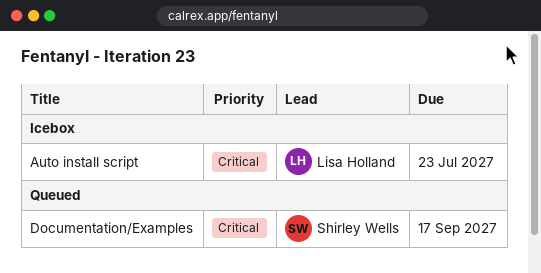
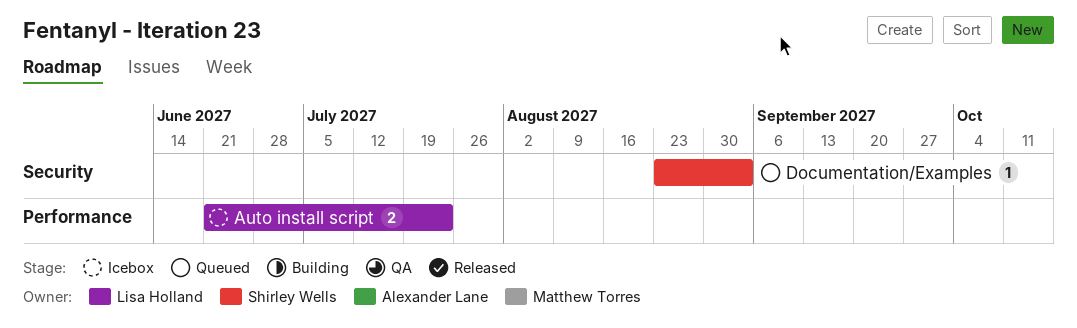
Documentation/Examples, due: Sep 17 -> Sep 3

